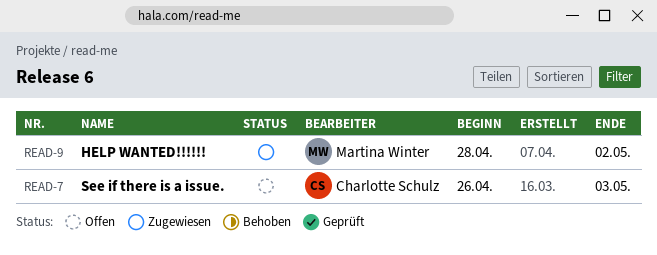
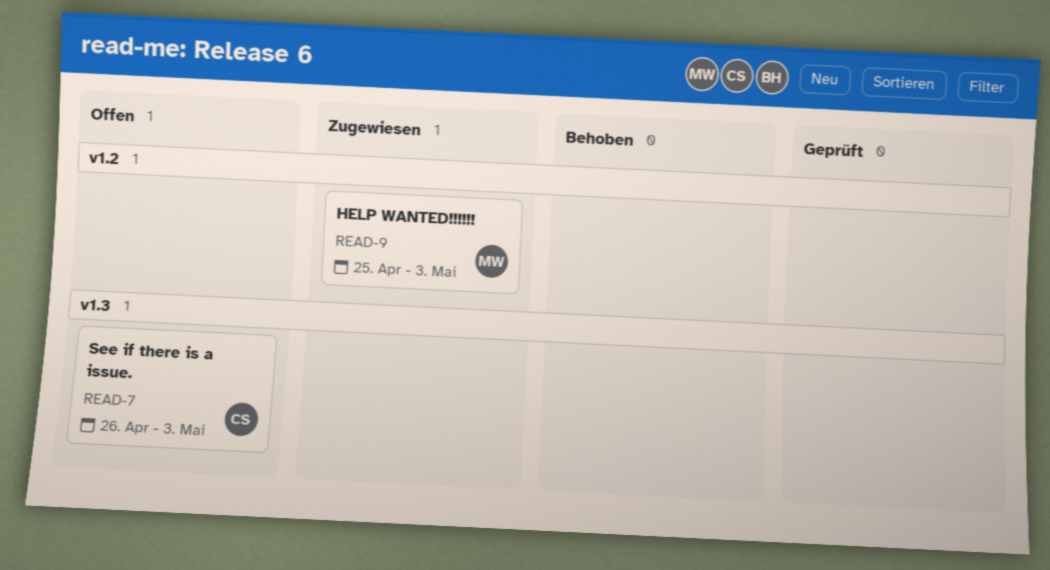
READ-9, start: Apr 28 -> Apr 25
READ-9, due: May 2 -> May 3

